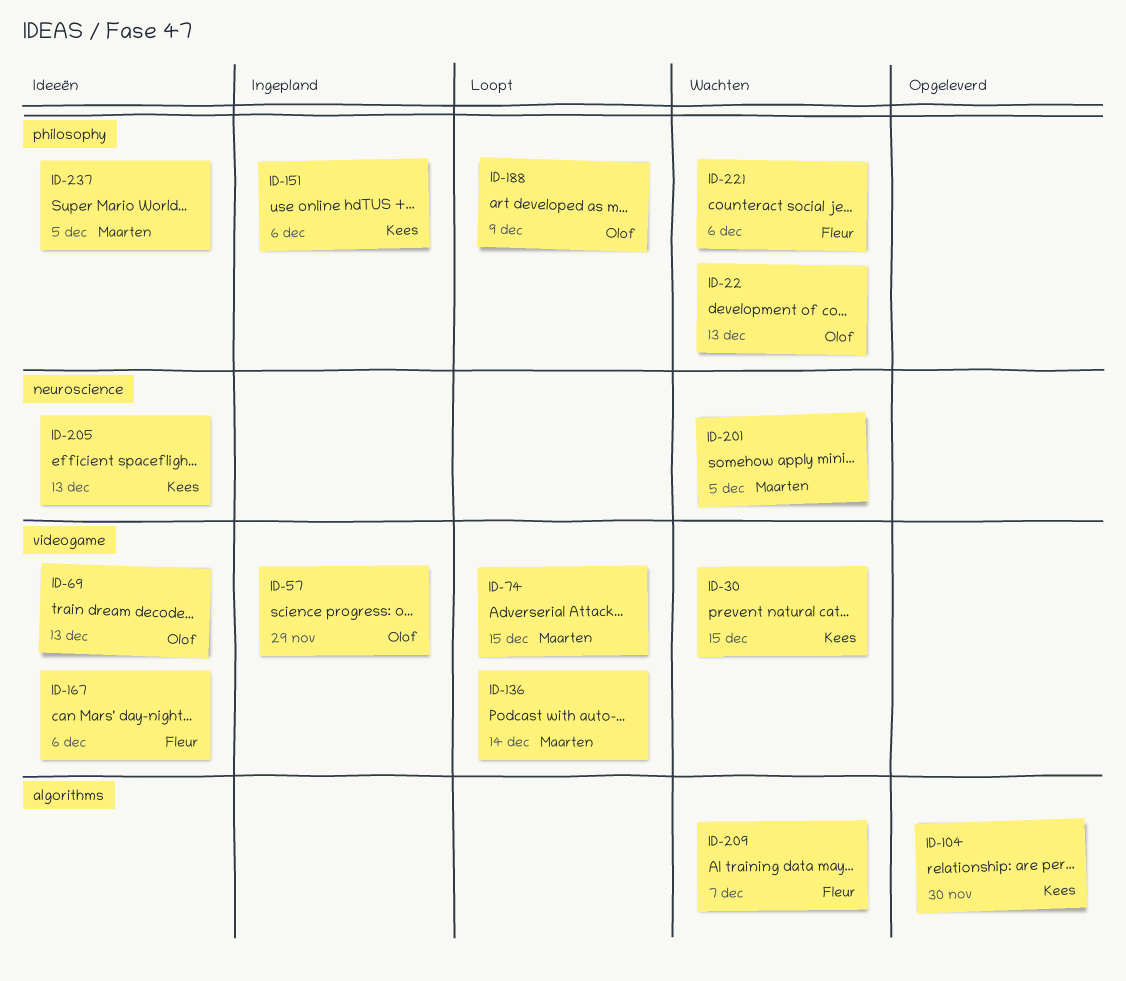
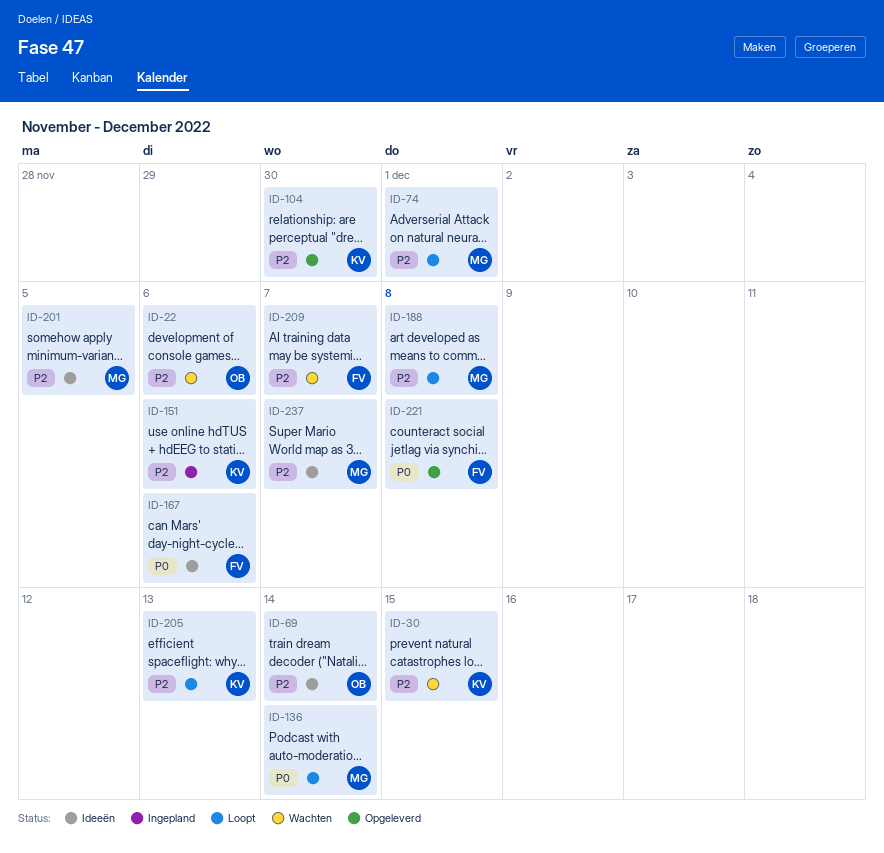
ID-22, due: Dec 13 -> Dec 6
ID-57: present -> none
ID-69, due: Dec 13 -> Dec 14
ID-74, due: Dec 15 -> Dec 1
ID-188, owner: Olof -> Maarten
ID-188, due: Dec 9 -> Dec 8
ID-201, status: Wachten -> Ideeën
ID-205, status: Ideeën -> Loopt
ID-221, status: Wachten -> Opgeleverd
ID-221, due: Dec 6 -> Dec 8
ID-237, due: Dec 5 -> Dec 7

